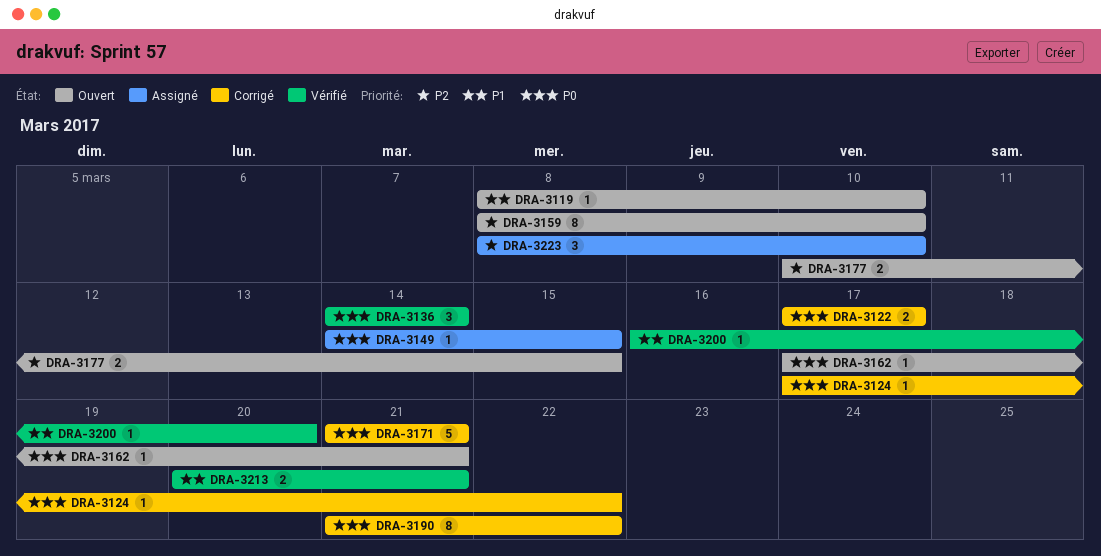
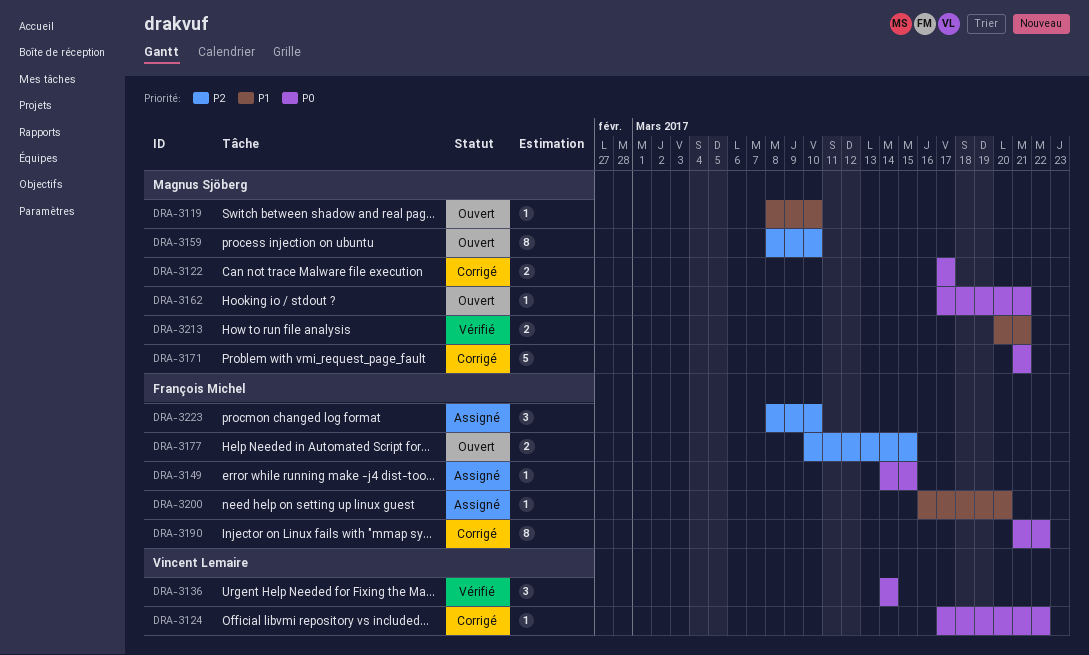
DRA-3200, status: Vérifié -> Assigné

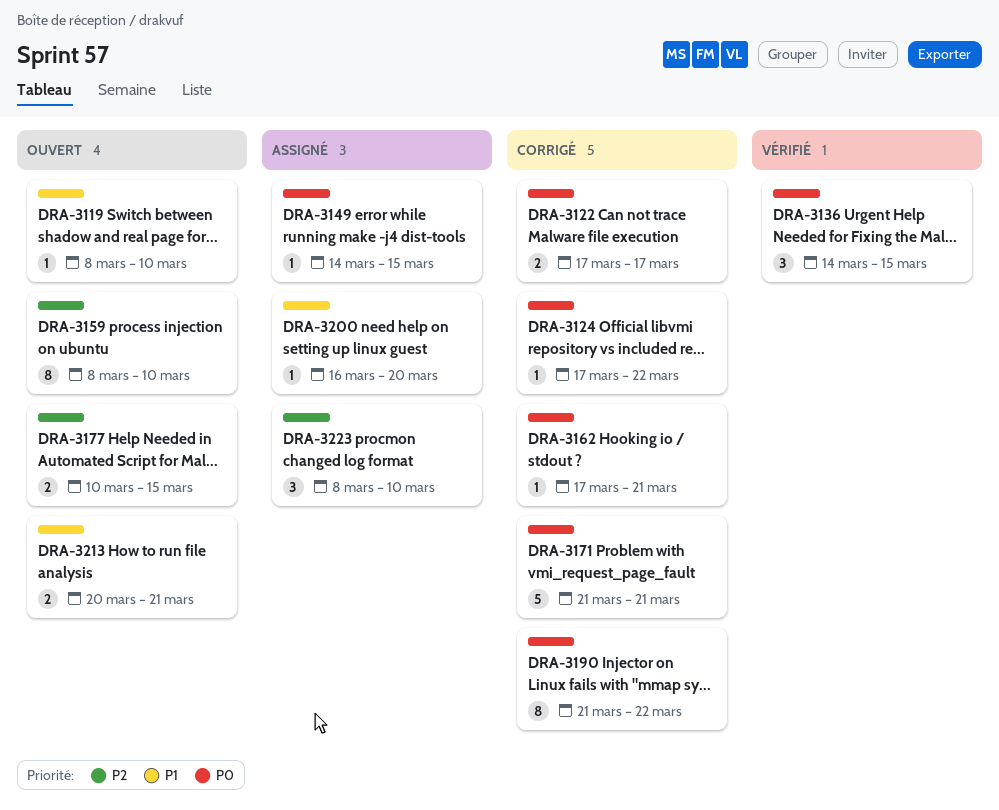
DRA-3136, due: Mar 14 -> Mar 15
DRA-3162, status: Ouvert -> Corrigé
DRA-3213, status: Vérifié -> Ouvert

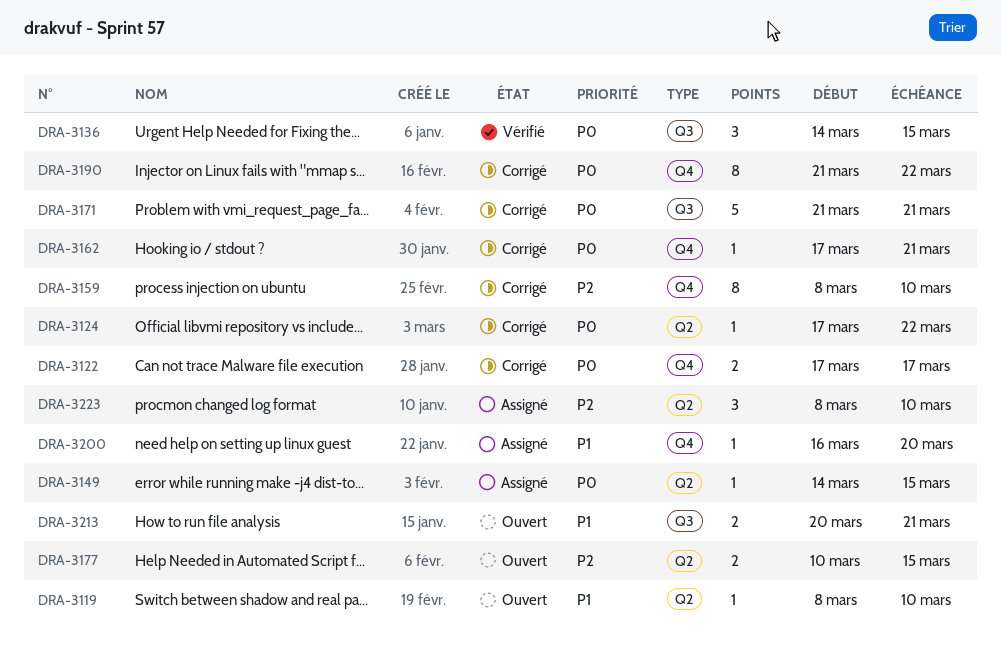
DRA-3159, status: Ouvert -> Corrigé

